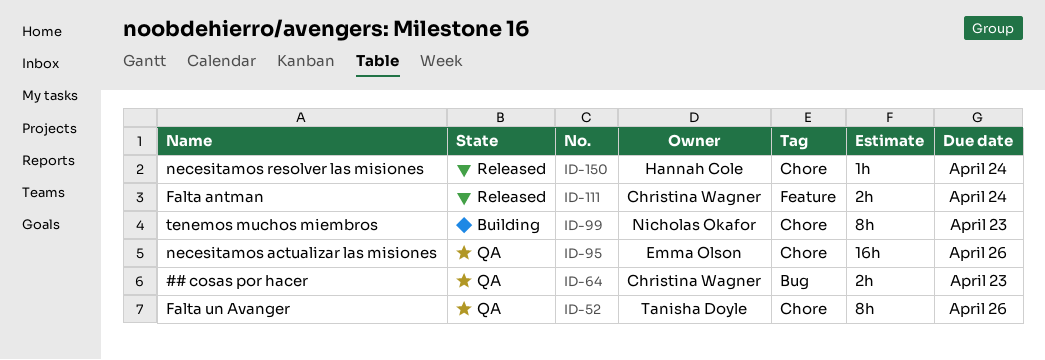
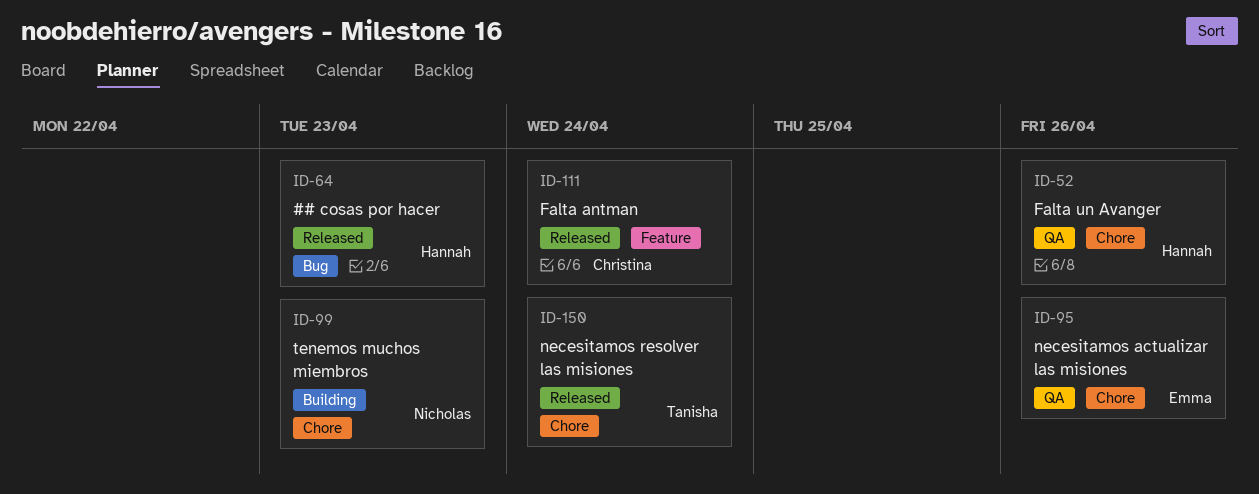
ID-52, owner: Tanisha Doyle -> Hannah Cole
ID-64, status: QA -> Released
ID-64, owner: Christina Wagner -> Hannah Cole
ID-150, owner: Hannah Cole -> Tanisha Doyle

